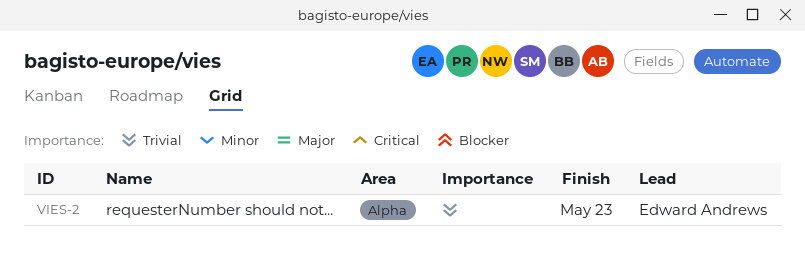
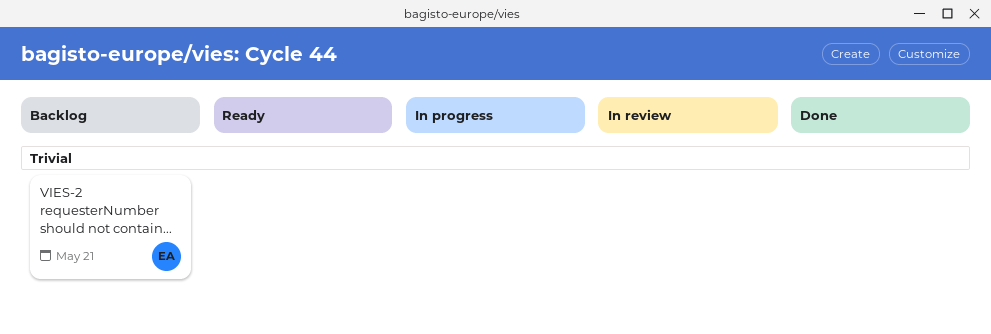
VIES-2, due: May 23 -> May 21

